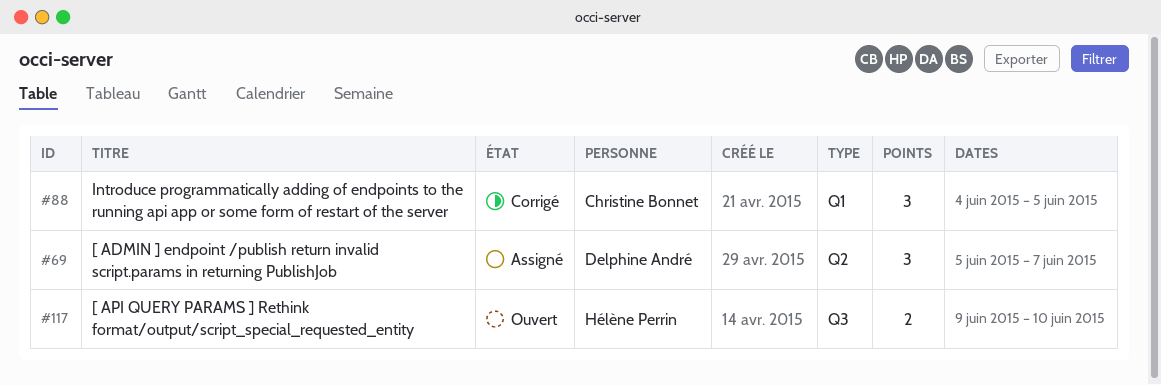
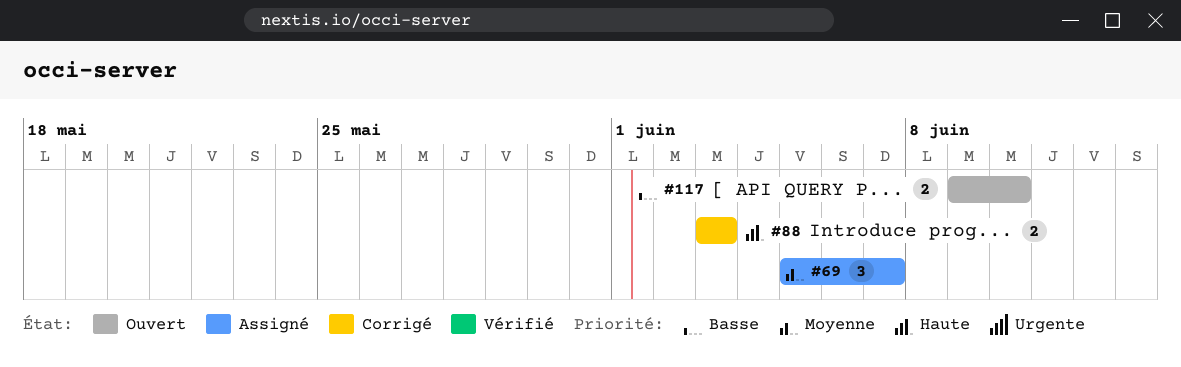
#88, estimate: 3 -> 2
#88, start: Jun 4 -> Jun 3
#88, due: Jun 5 -> Jun 3

